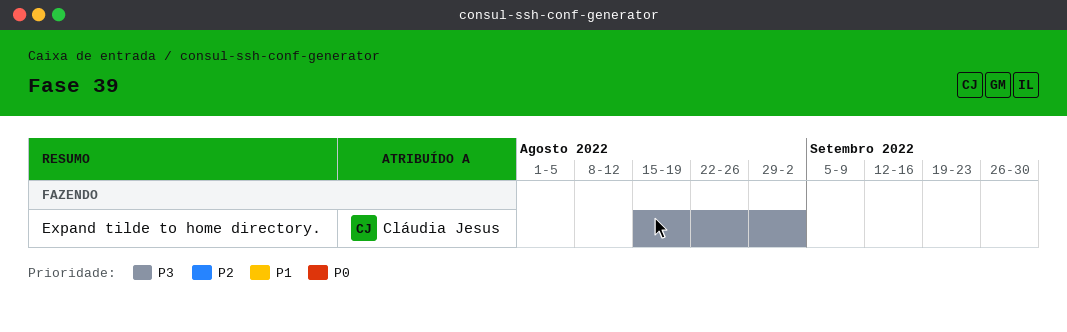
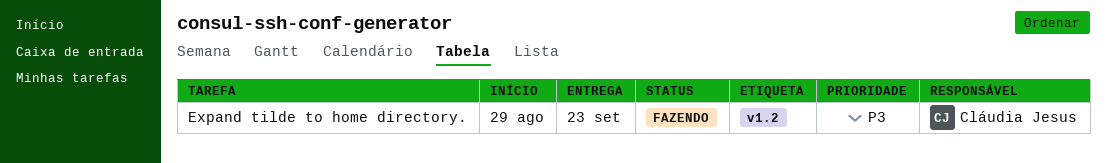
Expand tilde to home directory., start: Aug 15 -> Aug 29
Expand tilde to home directory., due: Sep 2 -> Sep 23

